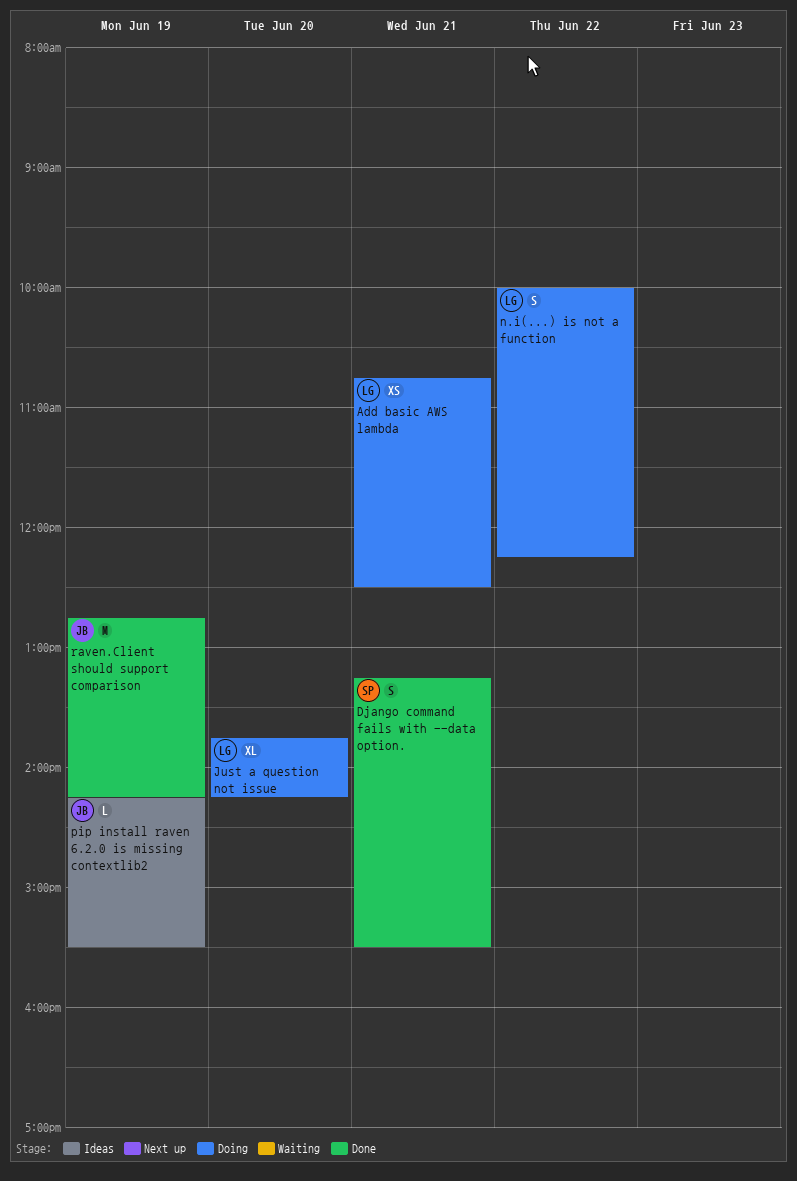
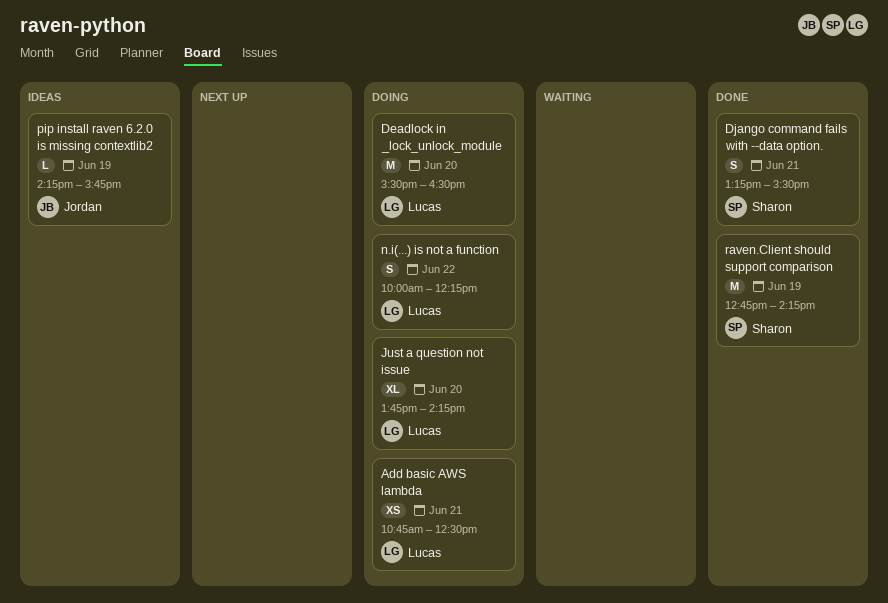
Deadlock in _lock_unlock_module: none -> present
pip install raven 6.2.0 is missing contextlib2, ends: 15:30 -> 15:45
raven.Client should support comparison, owner: Jordan -> Sharon

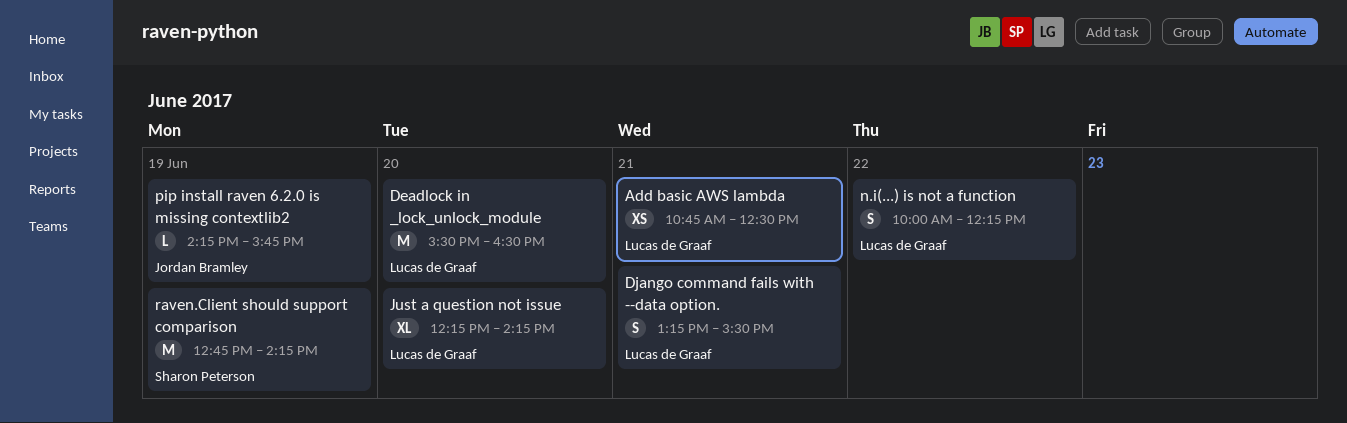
Django command fails with --data option., owner: Sharon Peterson -> Lucas de Graaf
Just a question not issue, begins: 13:45 -> 12:15

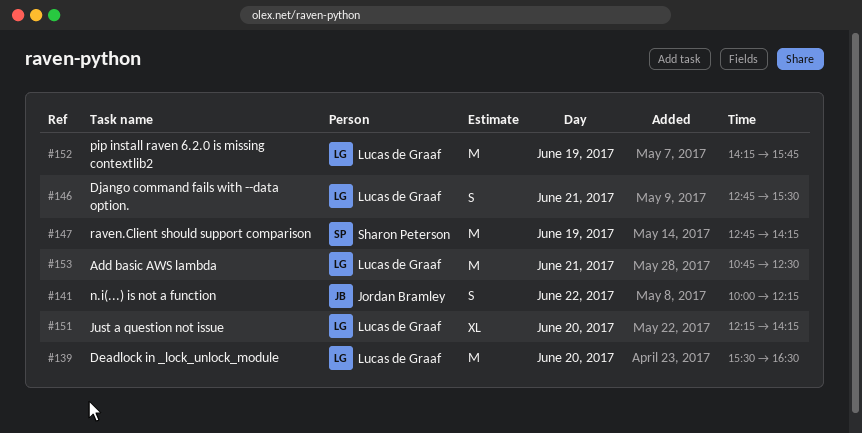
Add basic AWS lambda, estimate: XS -> M
Django command fails with --data option., begins: 13:15 -> 12:45
n.i(...) is not a function, owner: Lucas de Graaf -> Jordan Bramley
pip install raven 6.2.0 is missing contextlib2, owner: Jordan Bramley -> Lucas de Graaf
pip install raven 6.2.0 is missing contextlib2, estimate: L -> M

